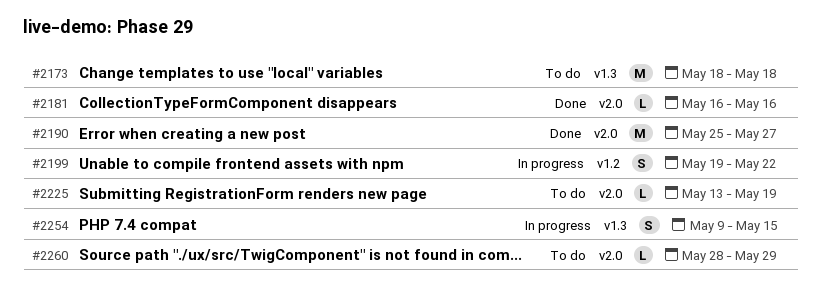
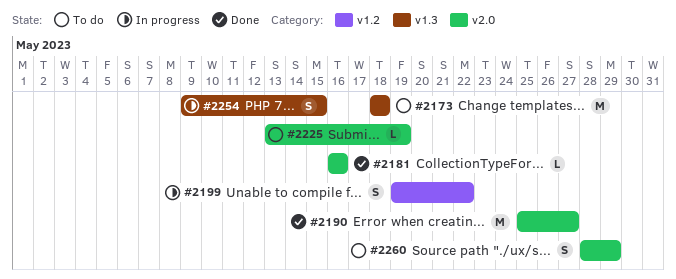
#2260, estimate: L -> S

